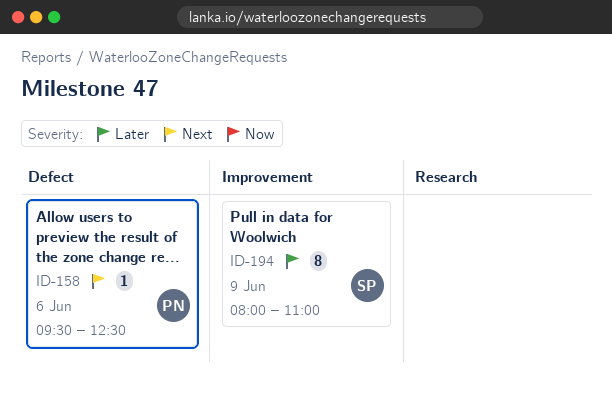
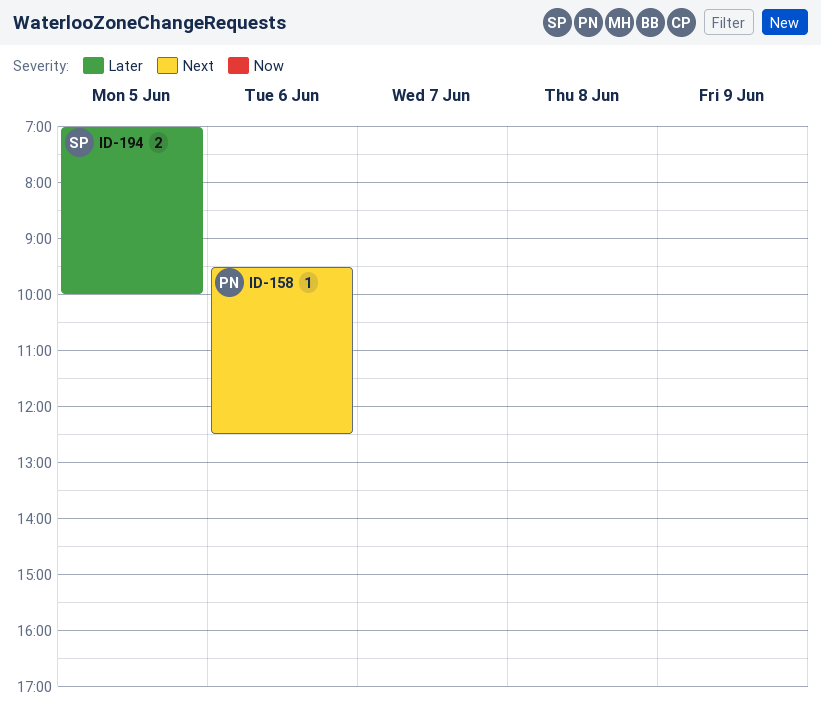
ID-194, estimate: 8 -> 2
ID-194, day: Jun 9 -> Jun 5
ID-194, begins: 08:00 -> 07:00
ID-194, ends: 11:00 -> 10:00

